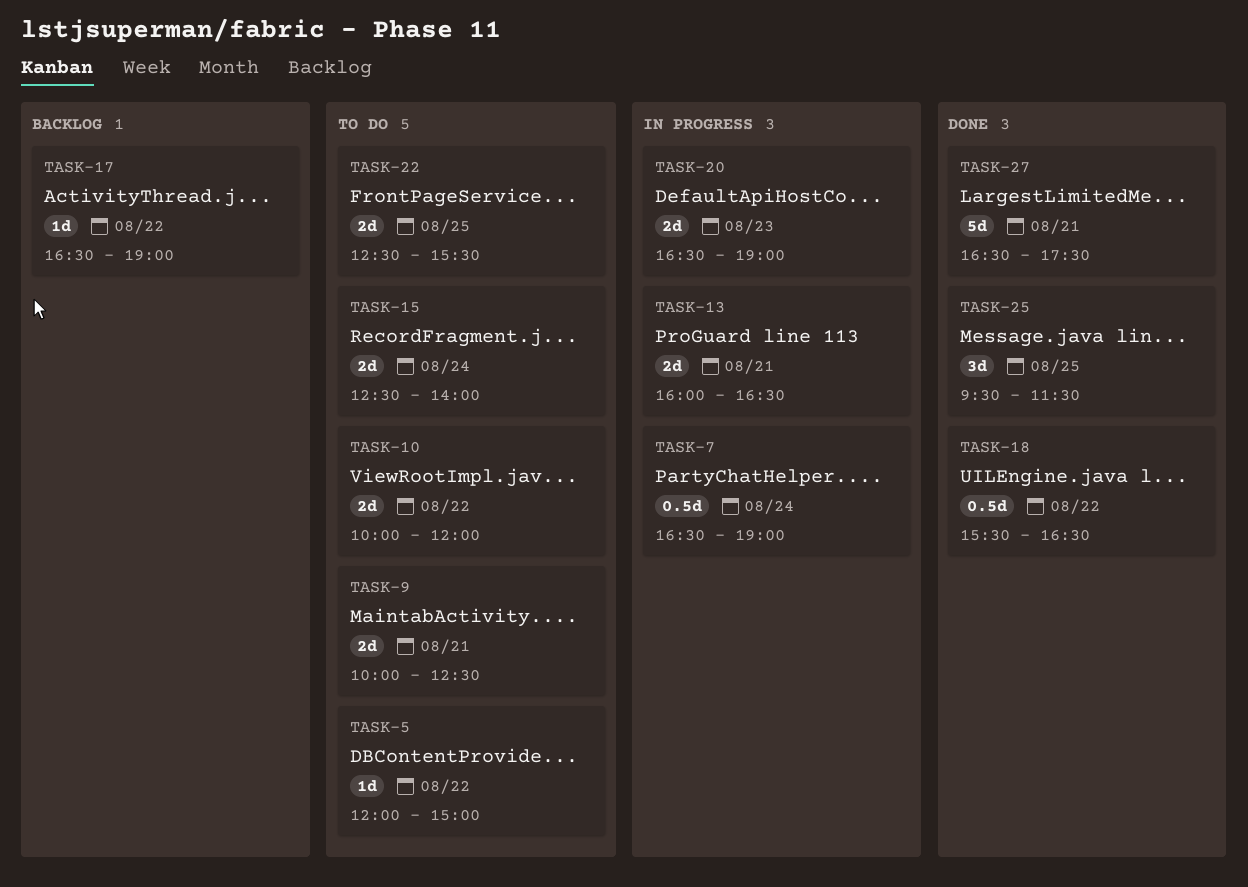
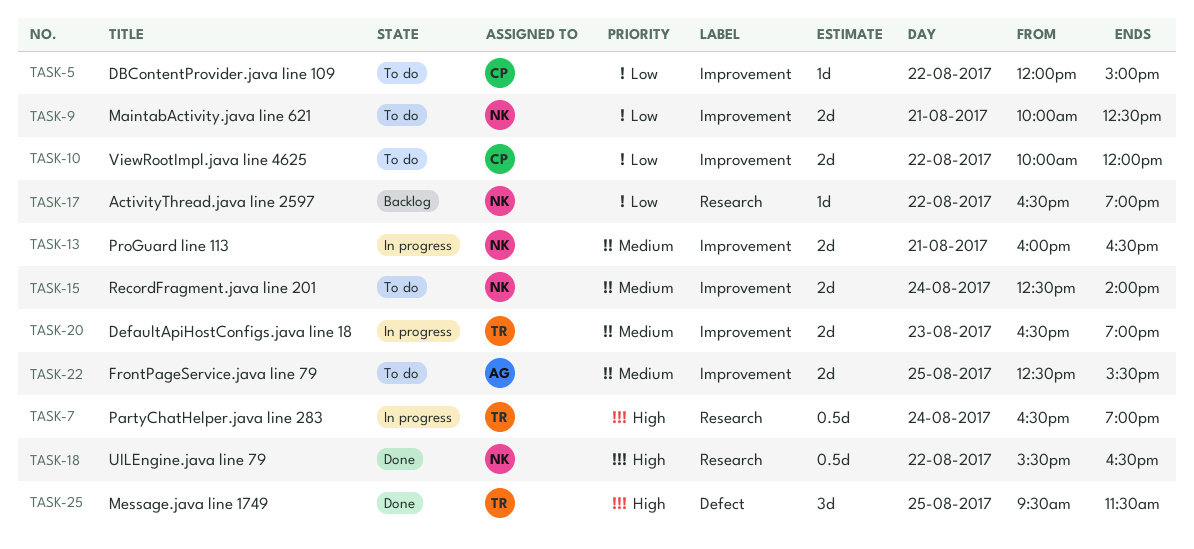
TASK-27: present -> none

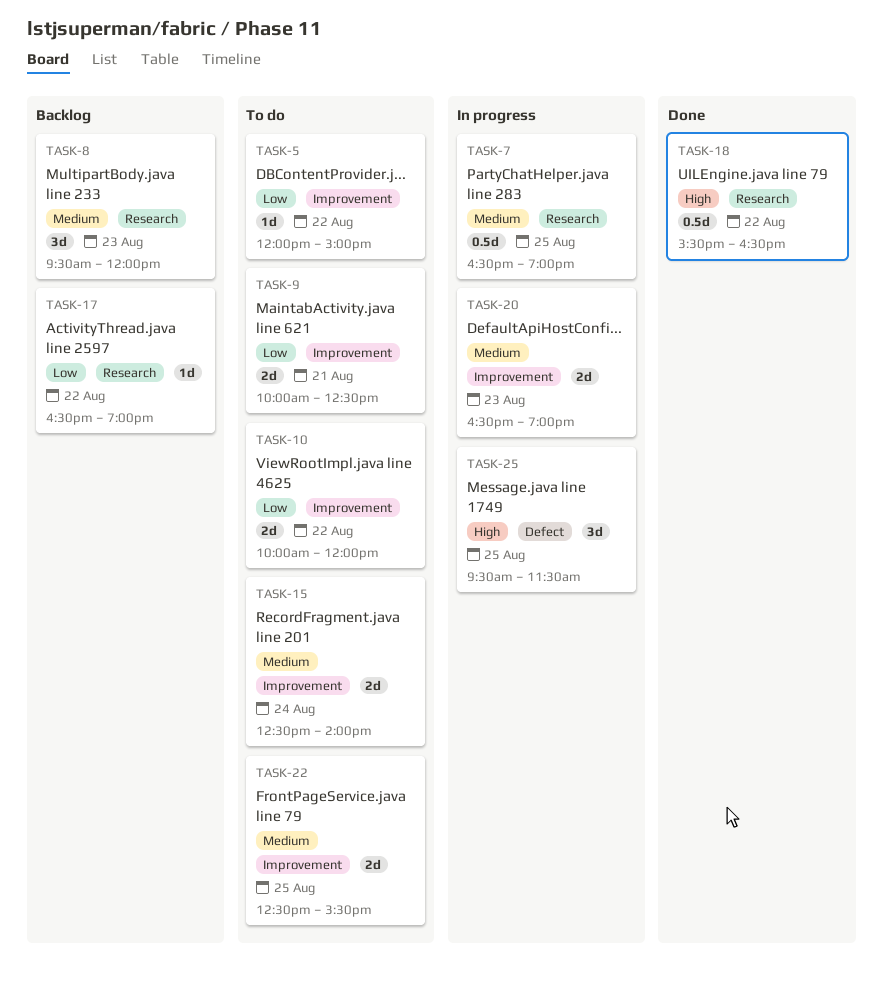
TASK-7, priority: High -> Medium
TASK-7, day: Aug 24 -> Aug 25
TASK-8: none -> present
TASK-13: present -> none
TASK-25, status: Done -> In progress

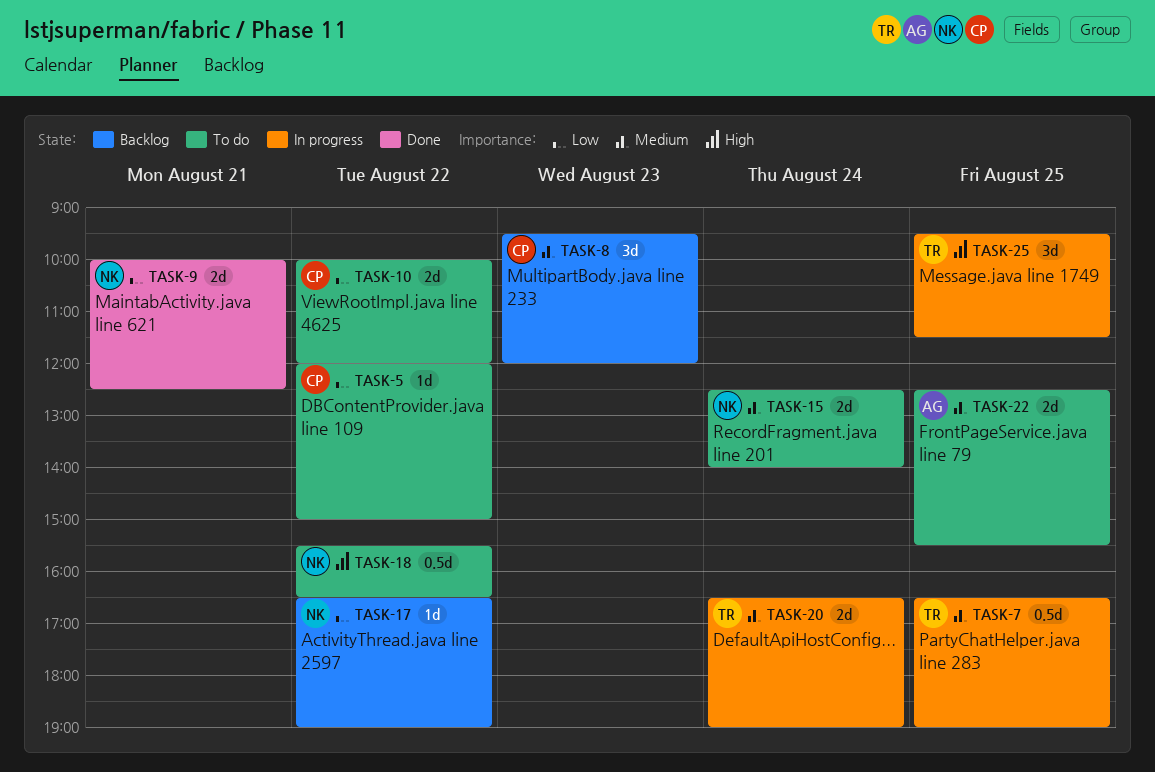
TASK-9, status: To do -> Done
TASK-18, status: Done -> To do
TASK-20, day: Aug 23 -> Aug 24

